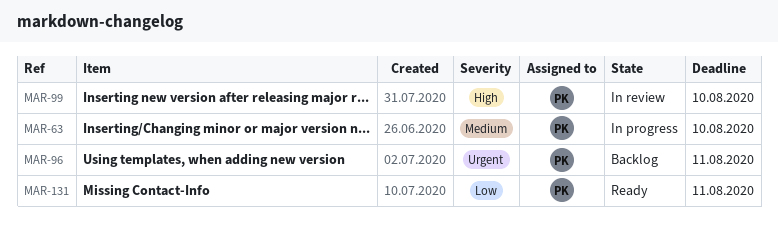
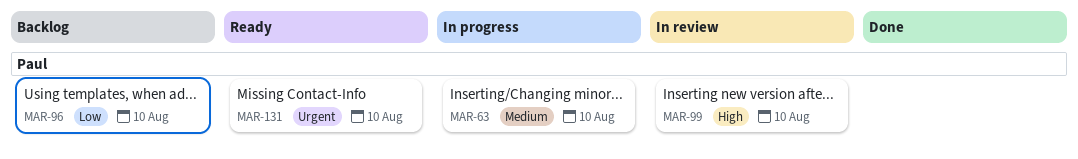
MAR-96, priority: Urgent -> Low
MAR-96, due: Aug 11 -> Aug 10
MAR-131, priority: Low -> Urgent
MAR-131, due: Aug 11 -> Aug 10

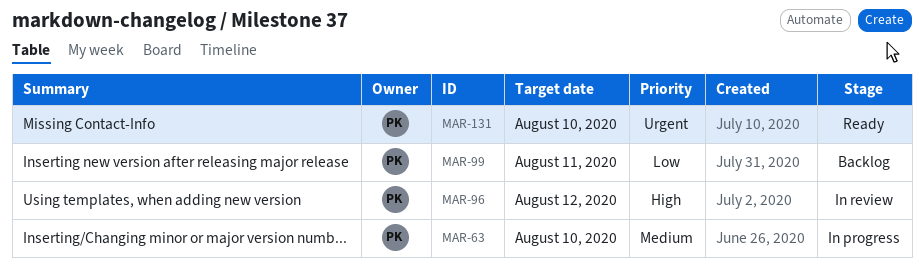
MAR-96, status: Backlog -> In review
MAR-96, priority: Low -> High
MAR-96, due: Aug 10 -> Aug 12
MAR-99, status: In review -> Backlog
MAR-99, priority: High -> Low
MAR-99, due: Aug 10 -> Aug 11

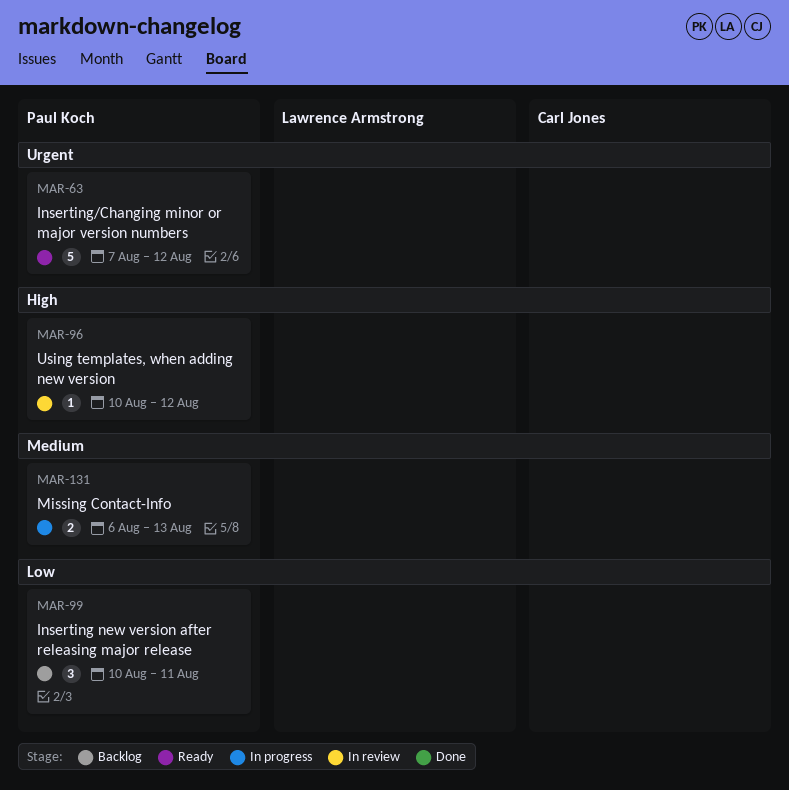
MAR-63, status: In progress -> Ready
MAR-63, priority: Medium -> Urgent
MAR-63, due: Aug 10 -> Aug 12
MAR-131, status: Ready -> In progress
MAR-131, priority: Urgent -> Medium
MAR-131, due: Aug 10 -> Aug 13

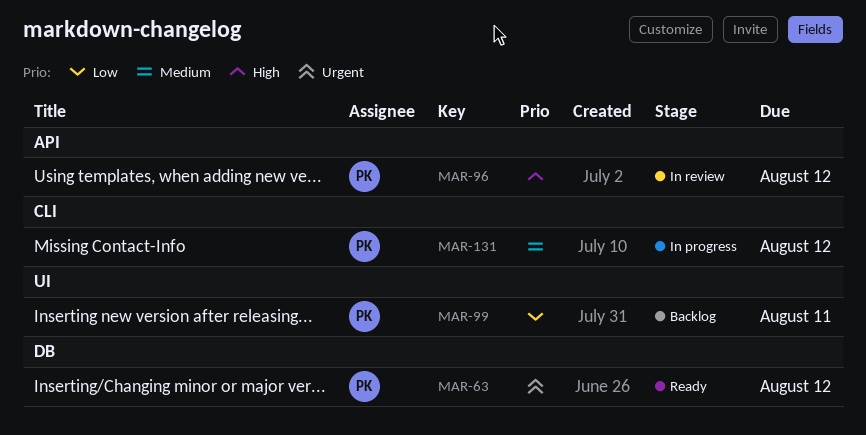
MAR-131, due: Aug 13 -> Aug 12

